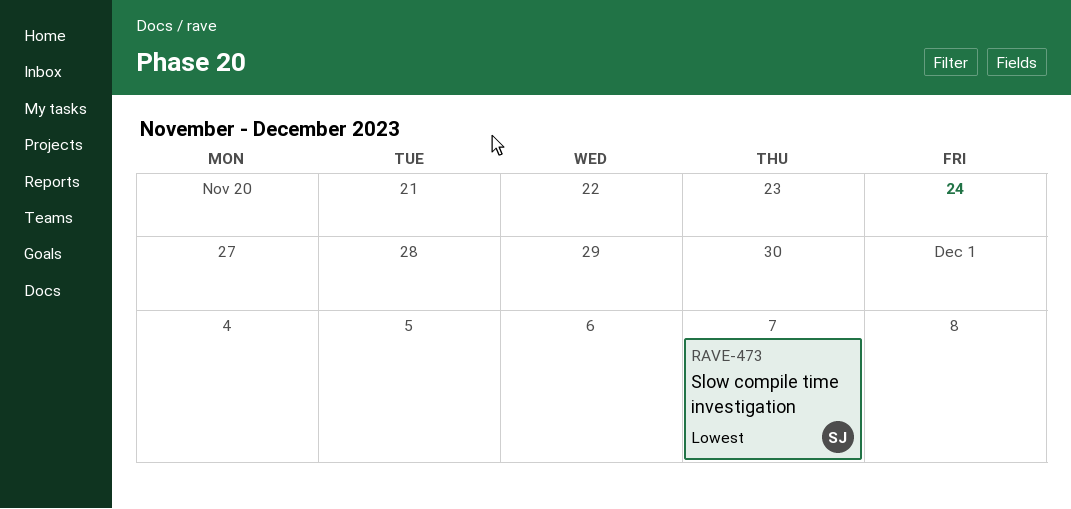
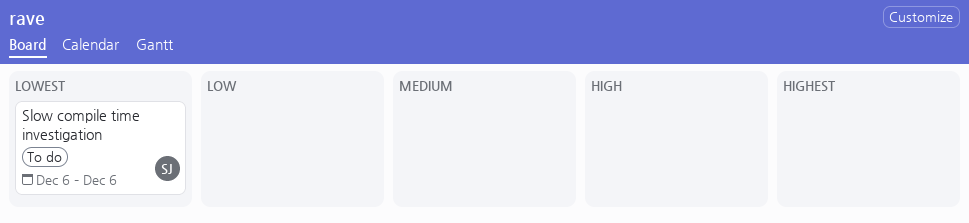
Slow compile time investigation, due: Dec 7 -> Dec 6

